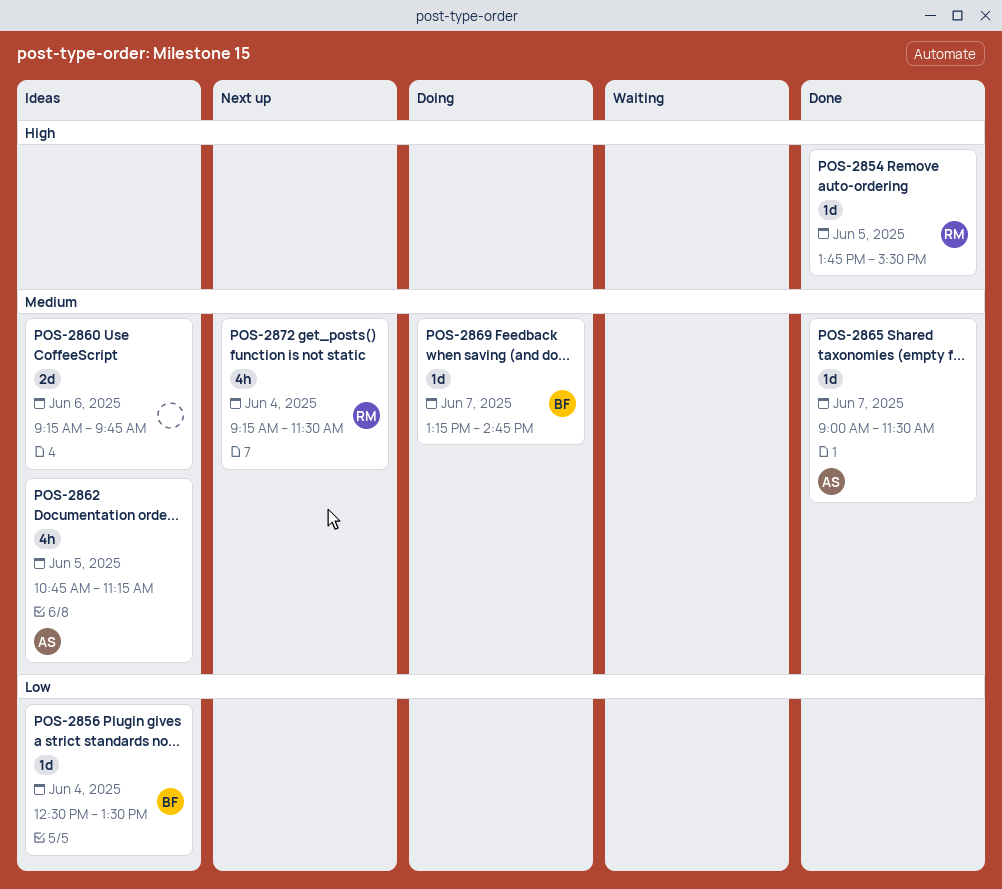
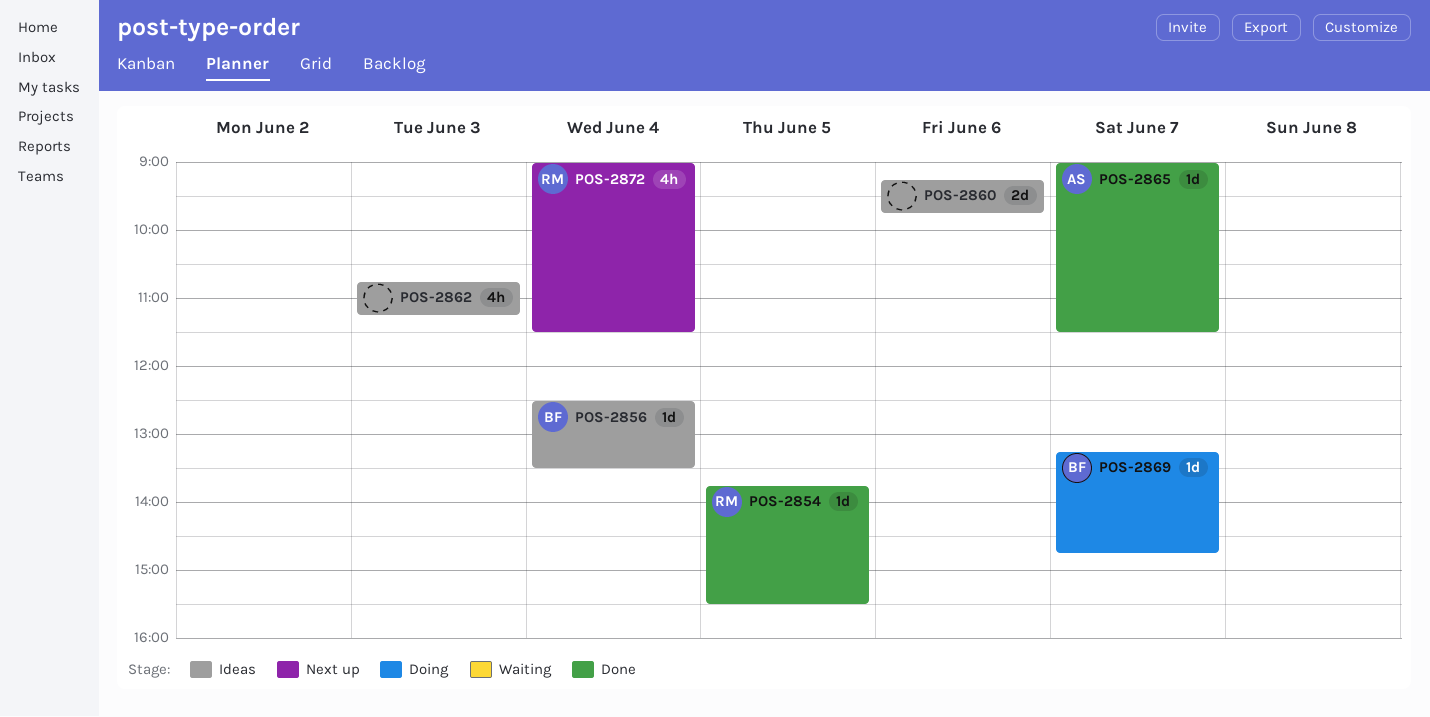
POS-2862, owner: AS -> none
POS-2862, day: Jun 5 -> Jun 3
POS-2872, begins: 09:15 -> 09:00

